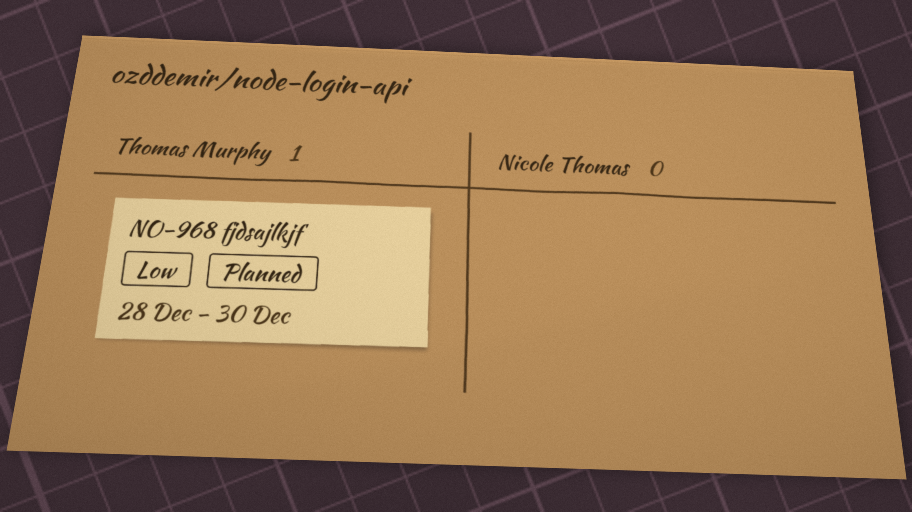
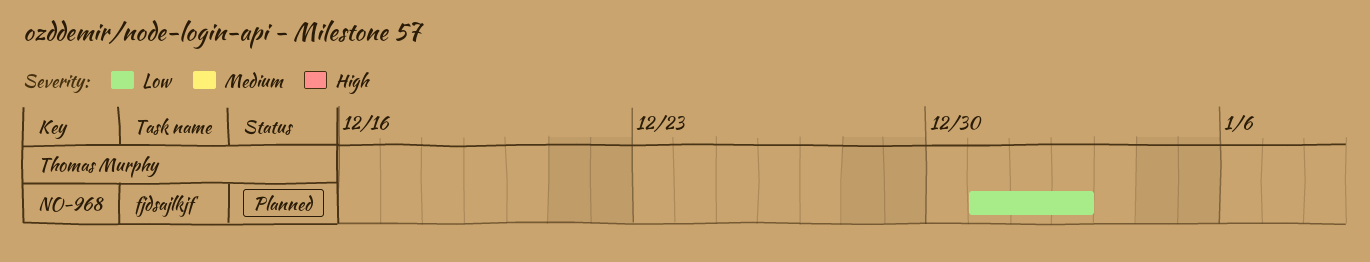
NO-968, start: Dec 28 -> Dec 31
NO-968, due: Dec 30 -> Jan 2

